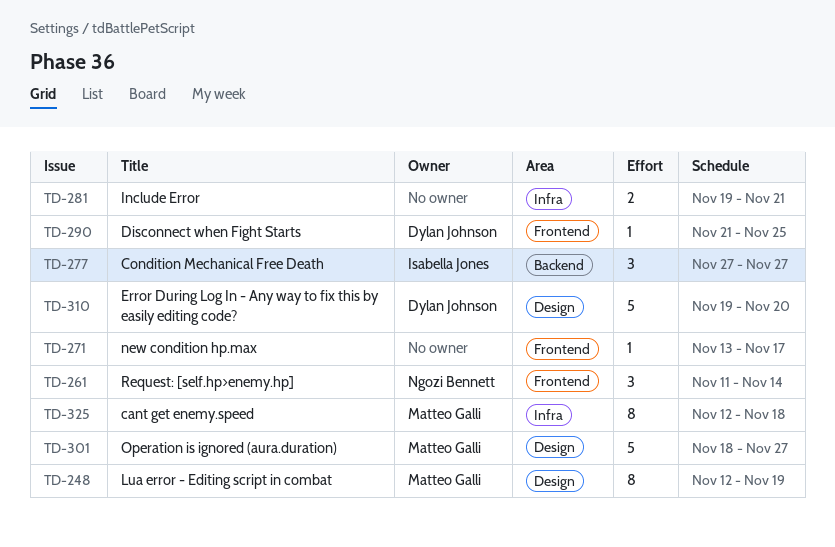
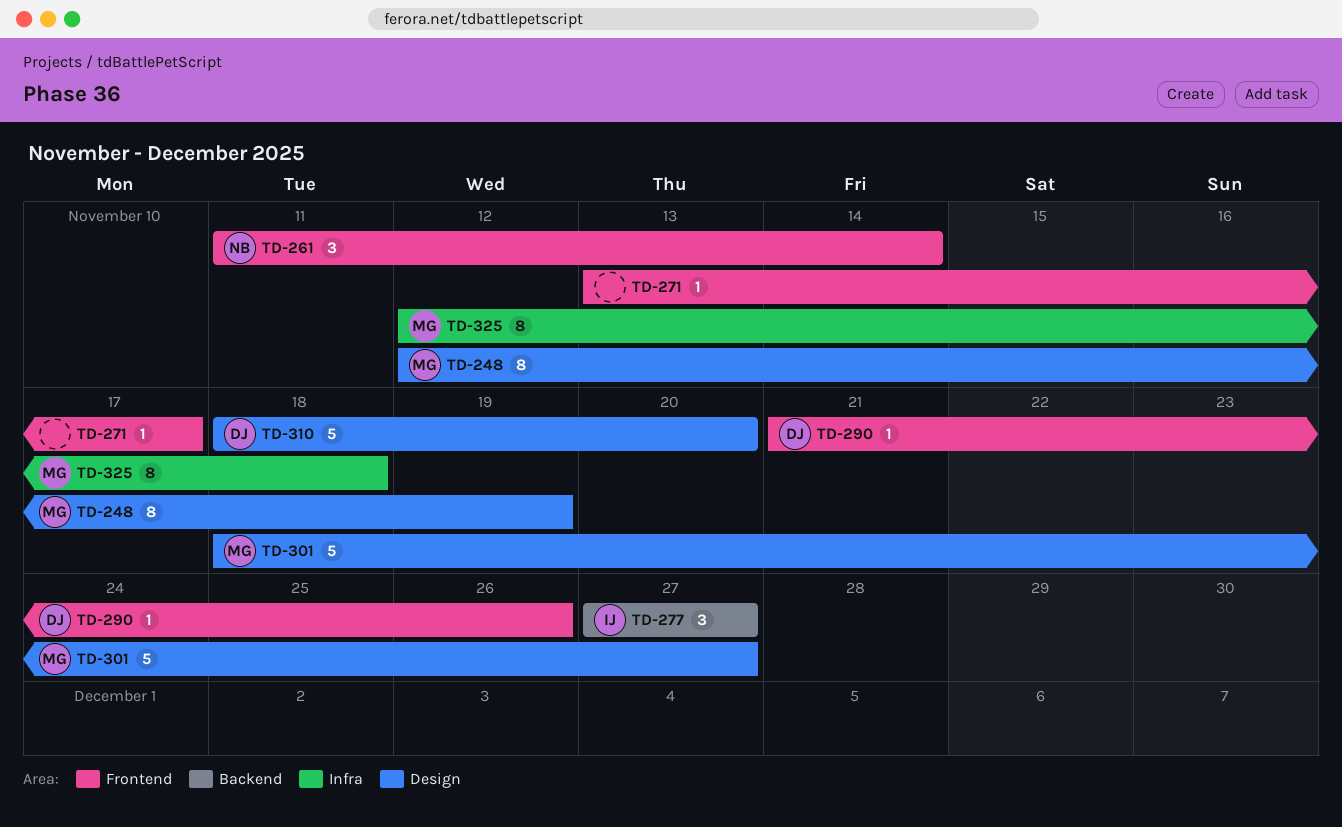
TD-281: present -> none
TD-290, due: Nov 25 -> Nov 26
TD-310, start: Nov 19 -> Nov 18

